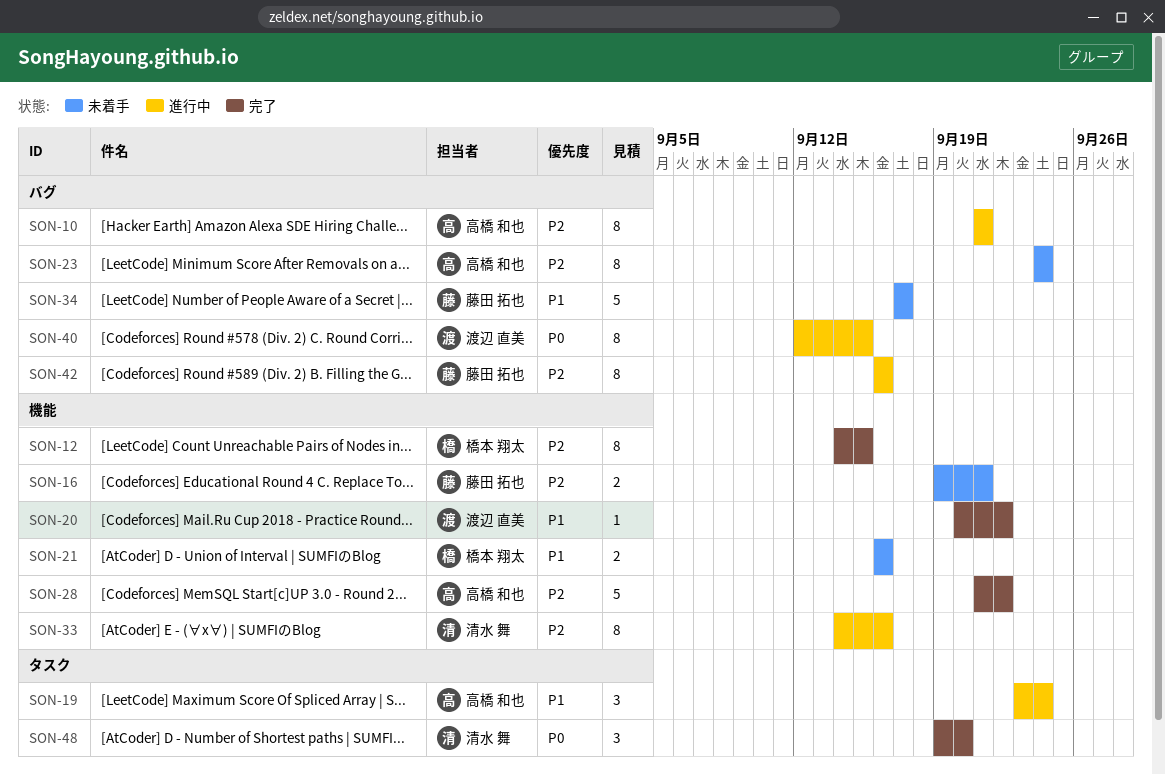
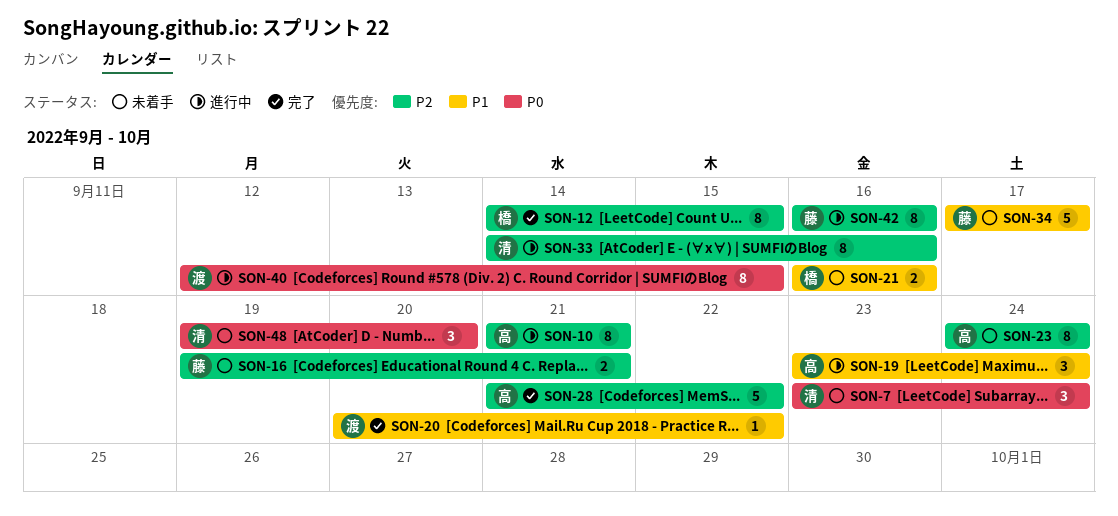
SON-7: none -> present
SON-48, status: 完了 -> 未着手

